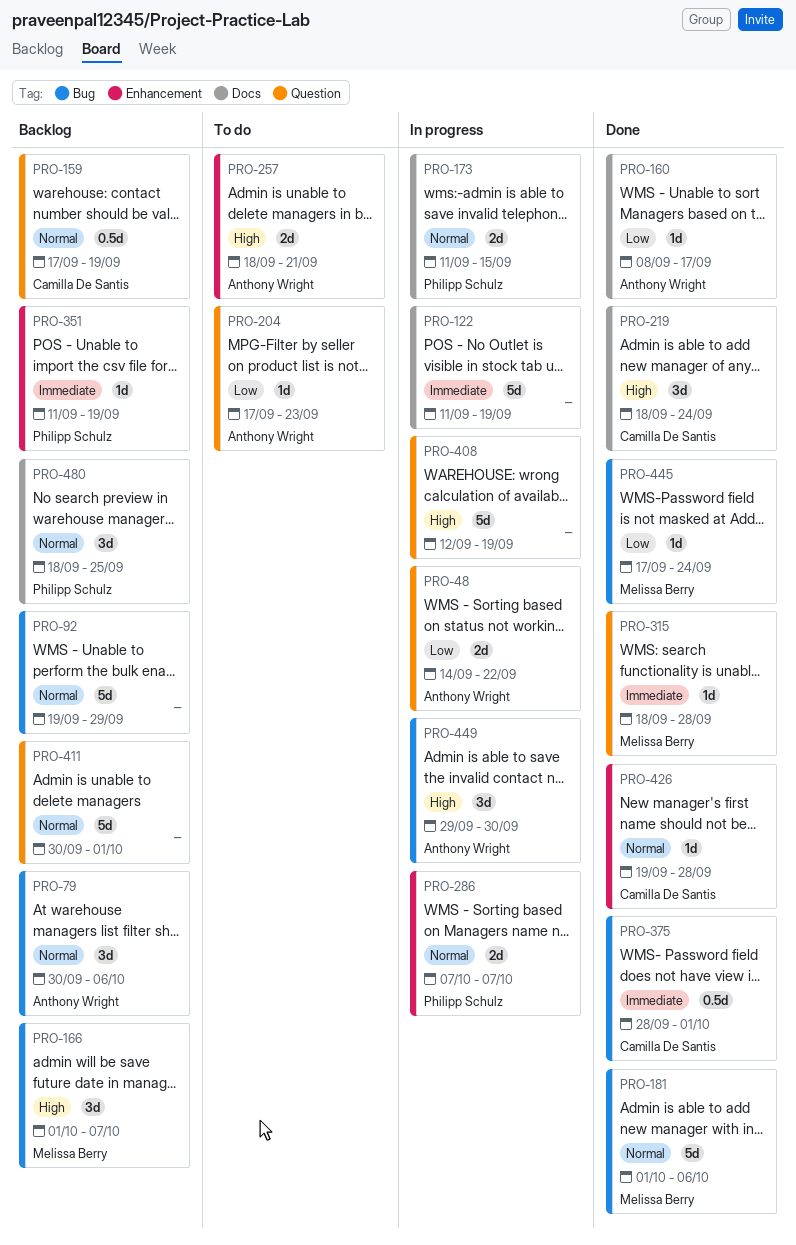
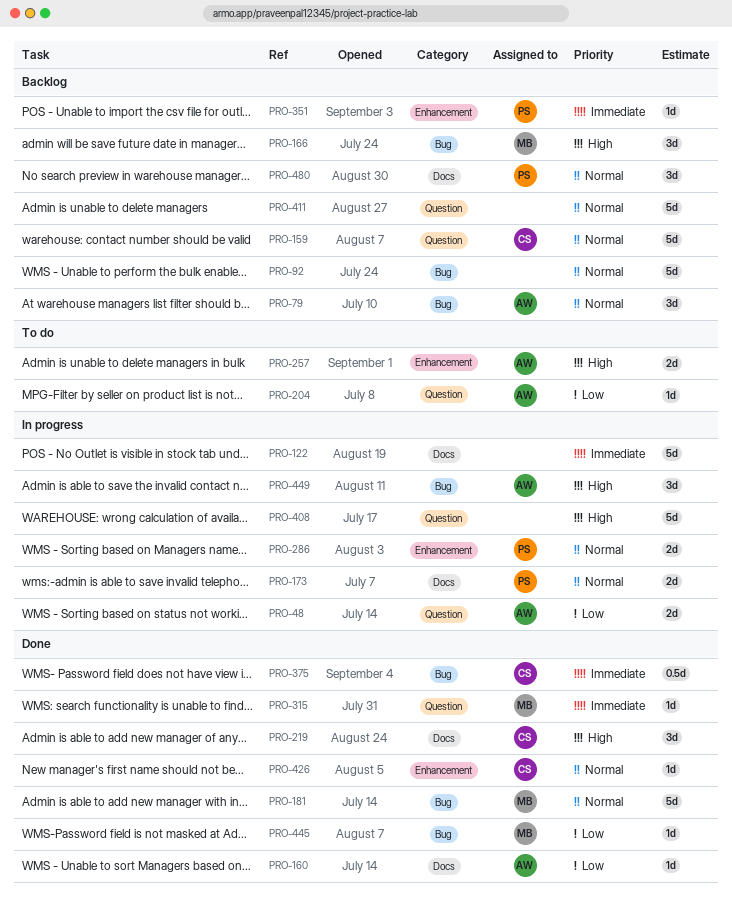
PRO-159, estimate: 0.5d -> 5d

